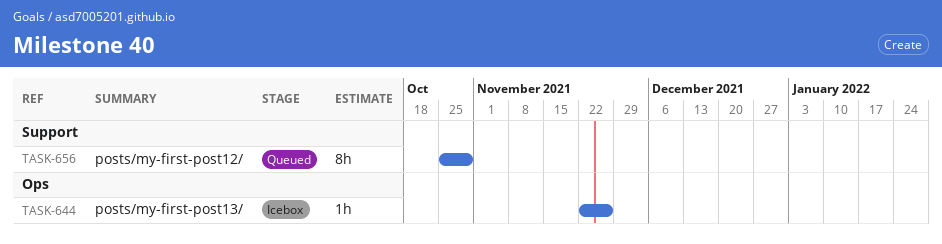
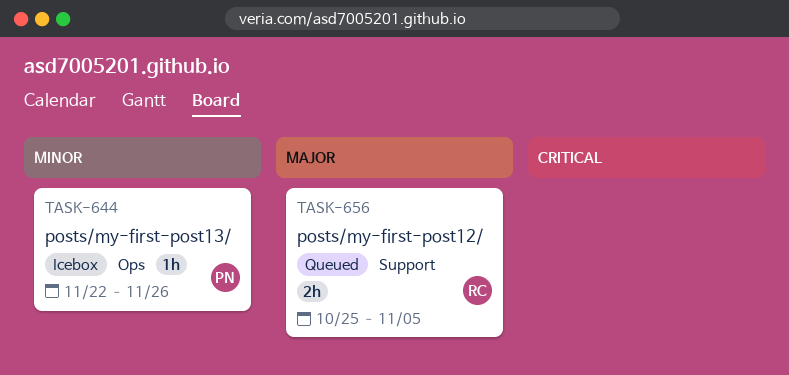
TASK-656, estimate: 8h -> 2h
TASK-656, due: Oct 29 -> Nov 5

